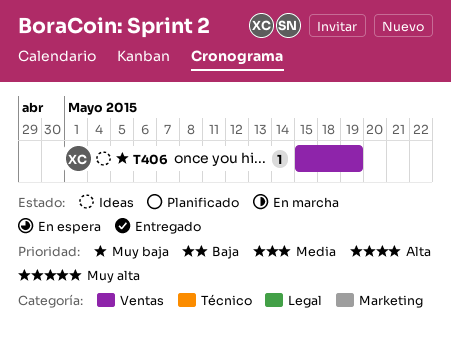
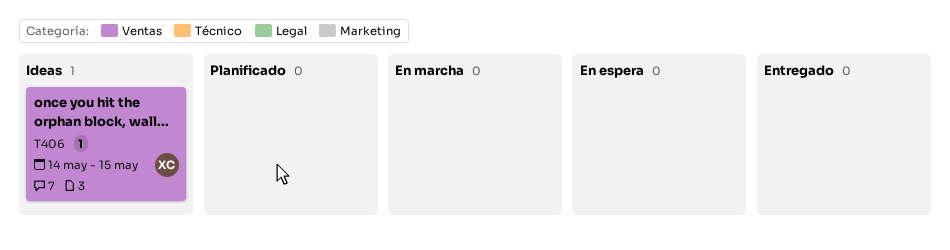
T406, start: May 15 -> May 14
T406, due: May 19 -> May 15

